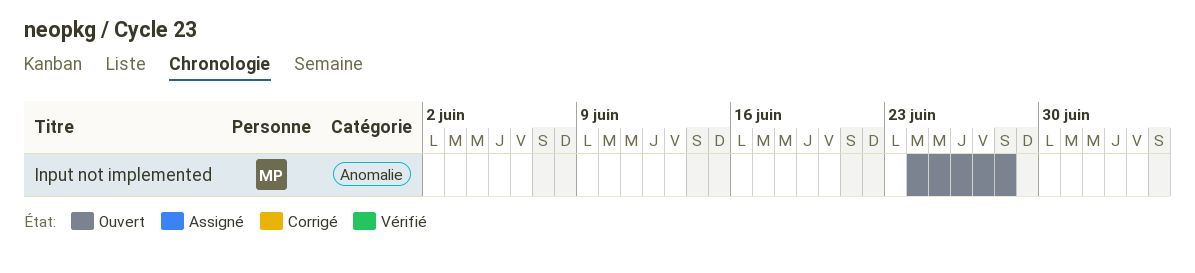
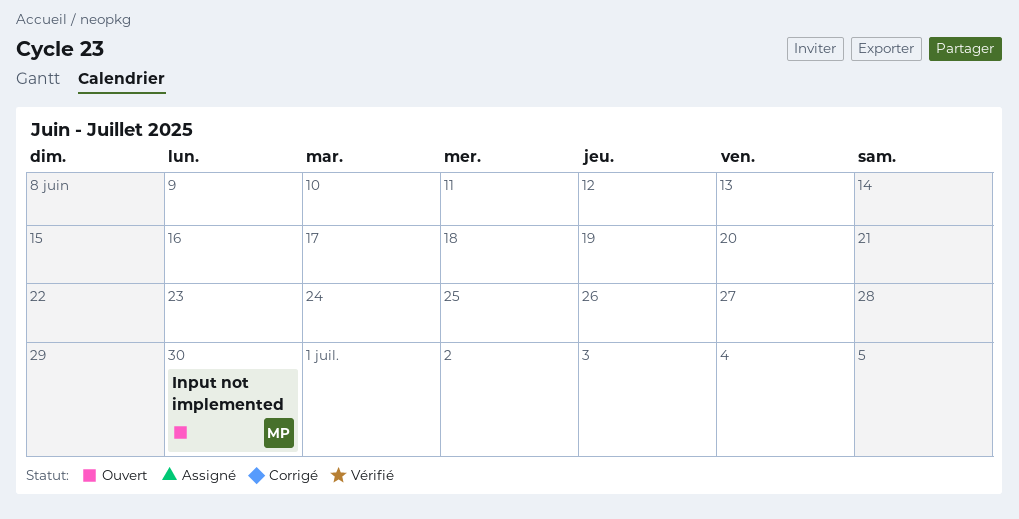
Input not implemented, due: Jun 28 -> Jun 30

